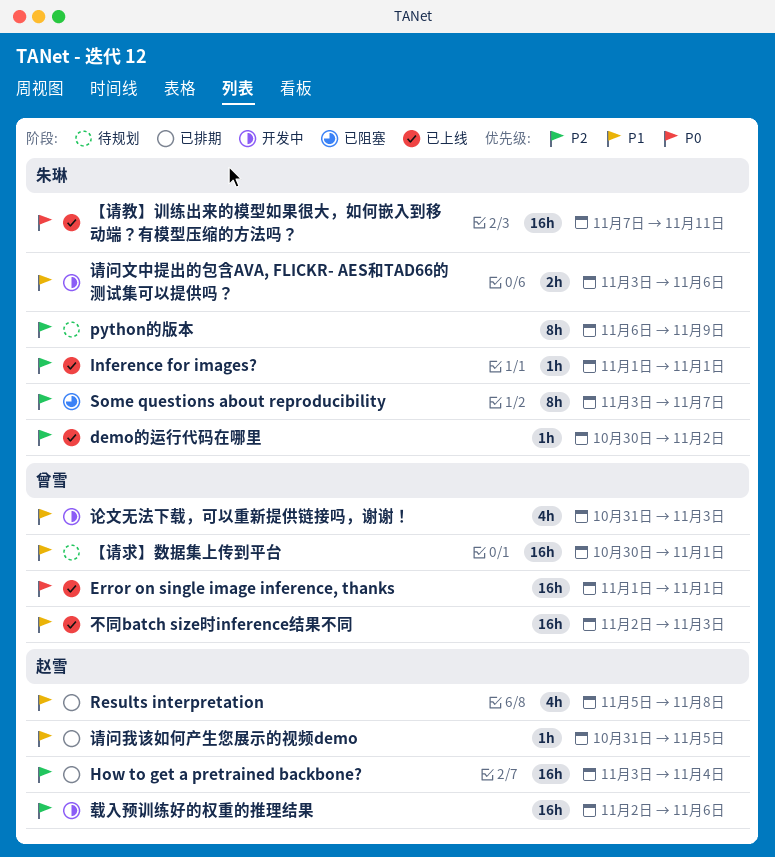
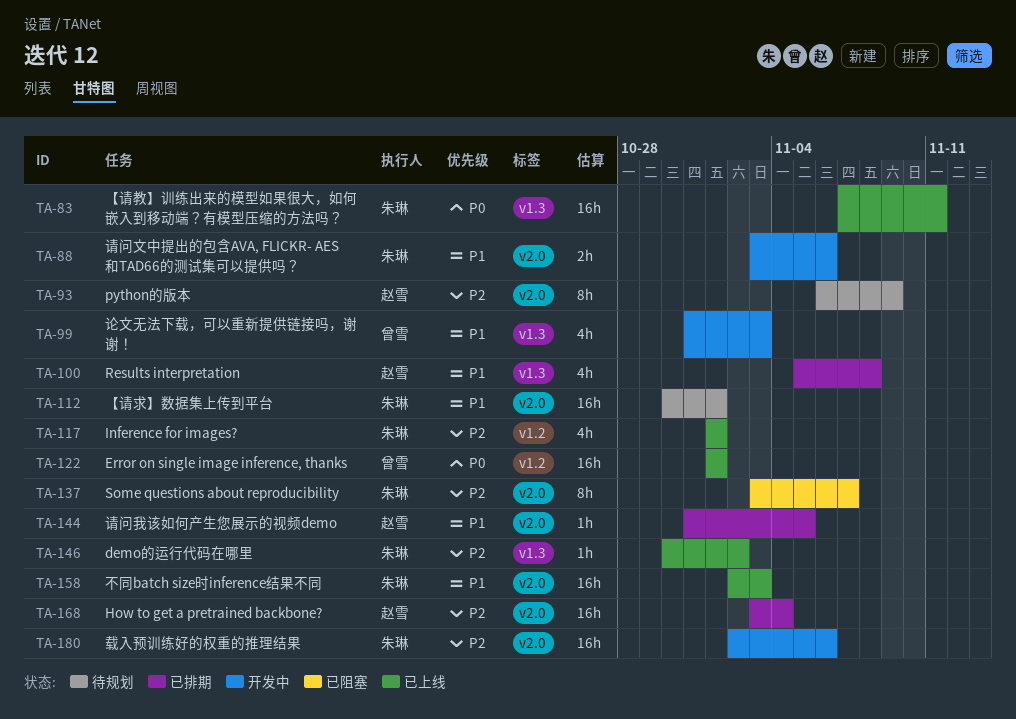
Inference for images?, estimate: 1h -> 4h
python的版本, owner: 朱琳 -> 赵雪
【请求】数据集上传到平台, owner: 曾雪 -> 朱琳
不同batch size时inference结果不同, owner: 曾雪 -> 朱琳
载入预训练好的权重的推理结果, owner: 赵雪 -> 朱琳

